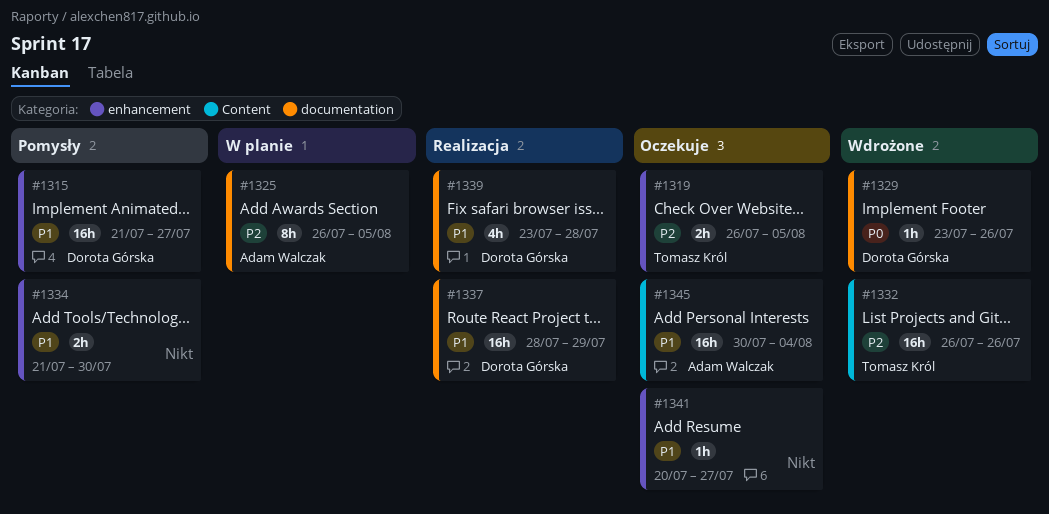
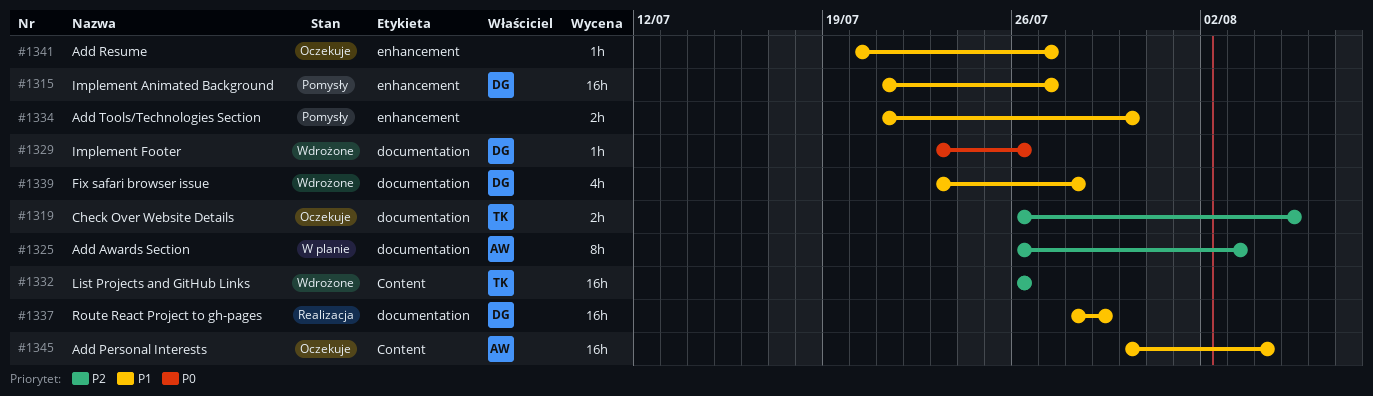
#1319, label: enhancement -> documentation
#1325, due: Aug 5 -> Aug 3
#1339, status: Realizacja -> Wdrożone

